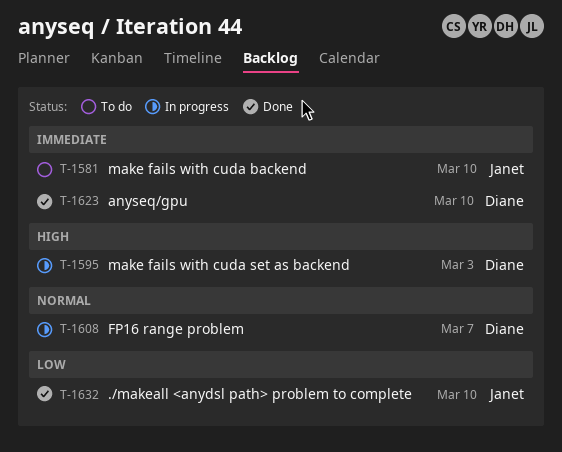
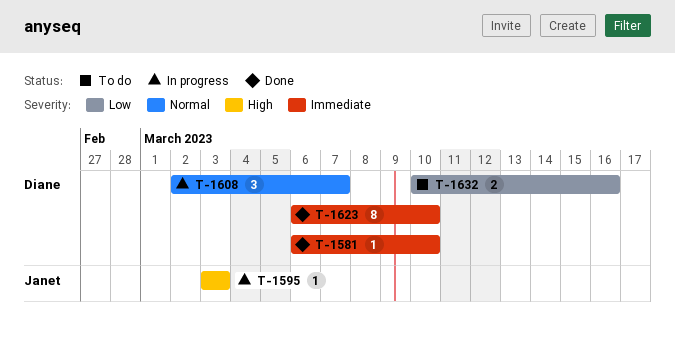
T-1581, status: To do -> Done
T-1581, owner: Janet -> Diane
T-1595, owner: Diane -> Janet
T-1632, status: Done -> To do
T-1632, owner: Janet -> Diane
T-1632, due: Mar 10 -> Mar 16

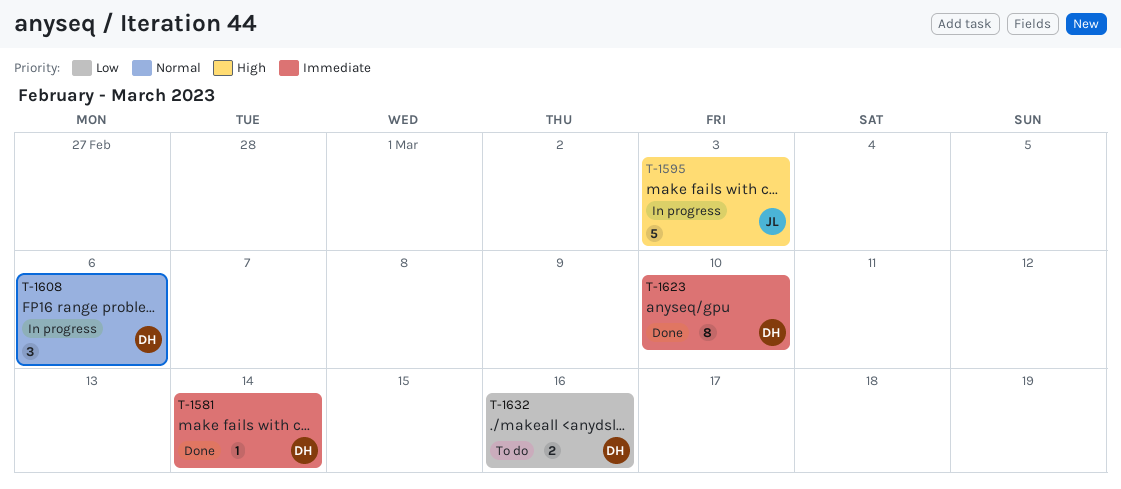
T-1581, due: Mar 10 -> Mar 14
T-1595, estimate: 1 -> 5
T-1608, due: Mar 7 -> Mar 6

